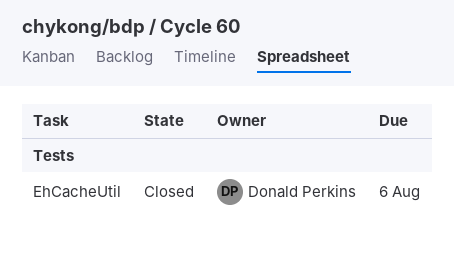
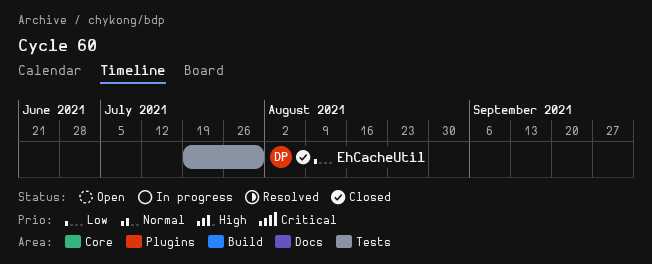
EhCacheUtil, due: Aug 6 -> Jul 30

